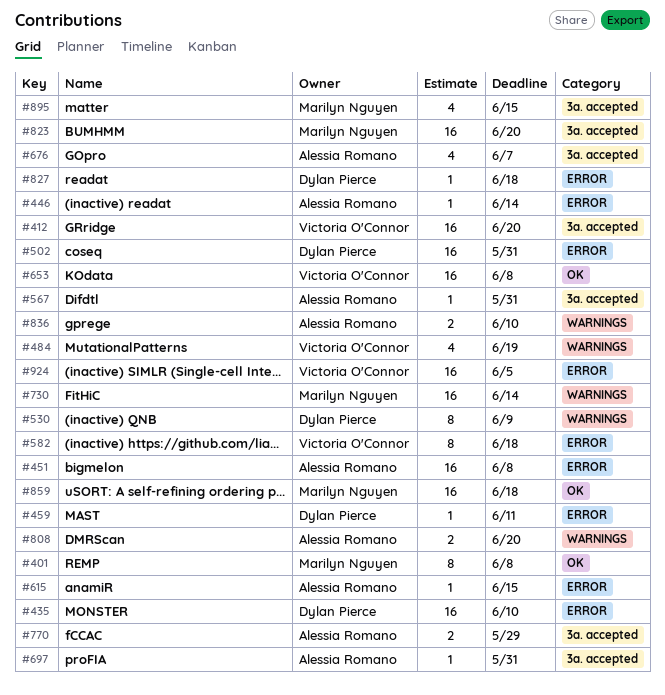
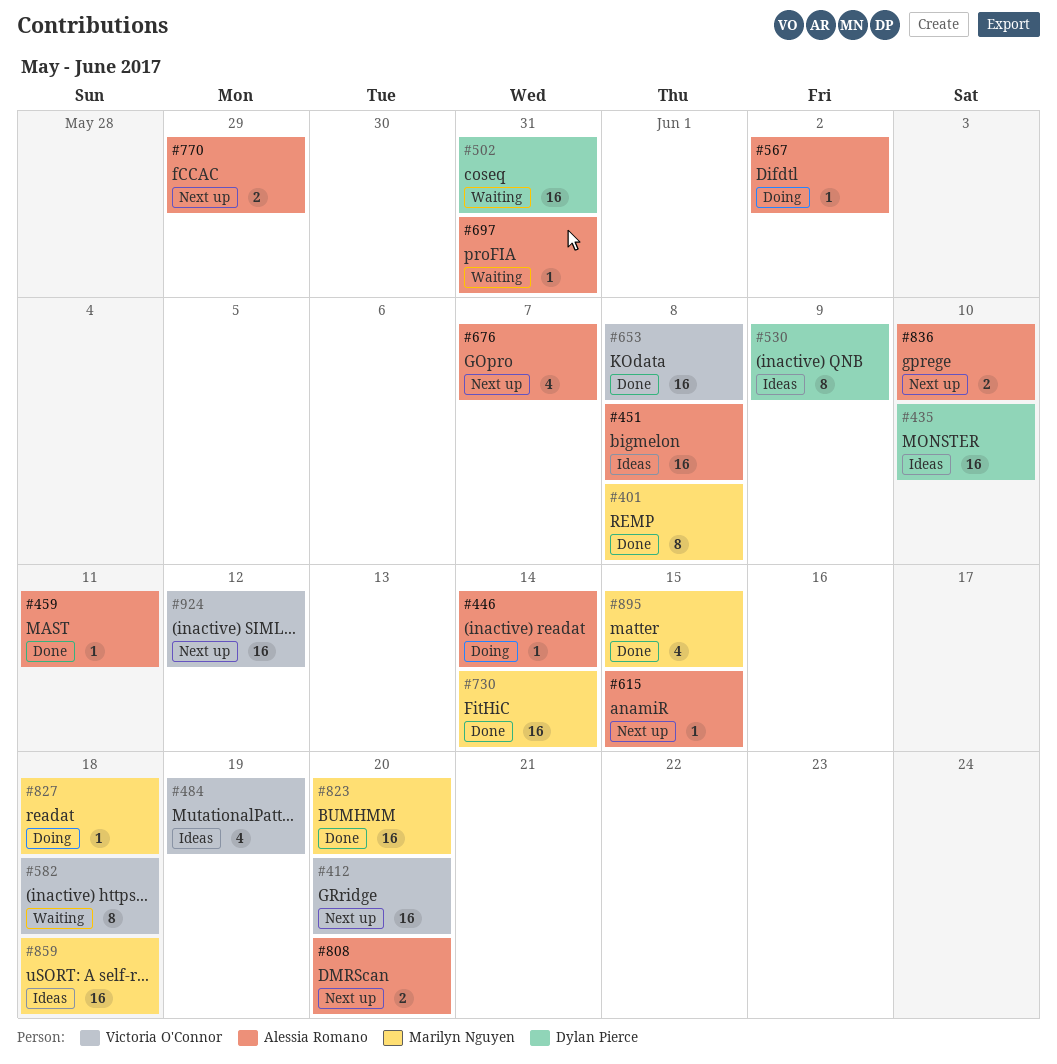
#459, owner: Dylan Pierce -> Alessia Romano
#567, due: May 31 -> Jun 2
#827, owner: Dylan Pierce -> Marilyn Nguyen
#924, due: Jun 5 -> Jun 12

